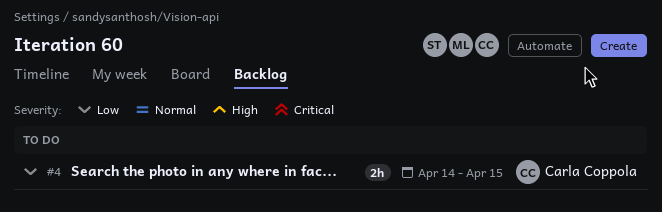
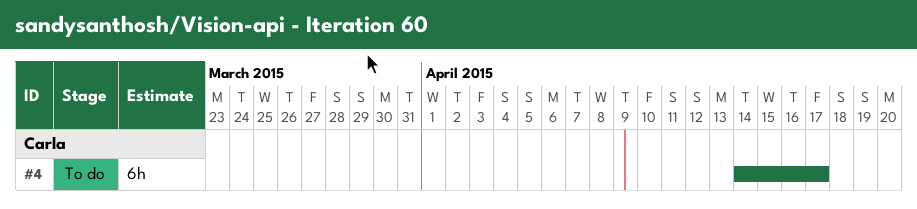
#4, estimate: 2h -> 6h
#4, due: Apr 15 -> Apr 17

